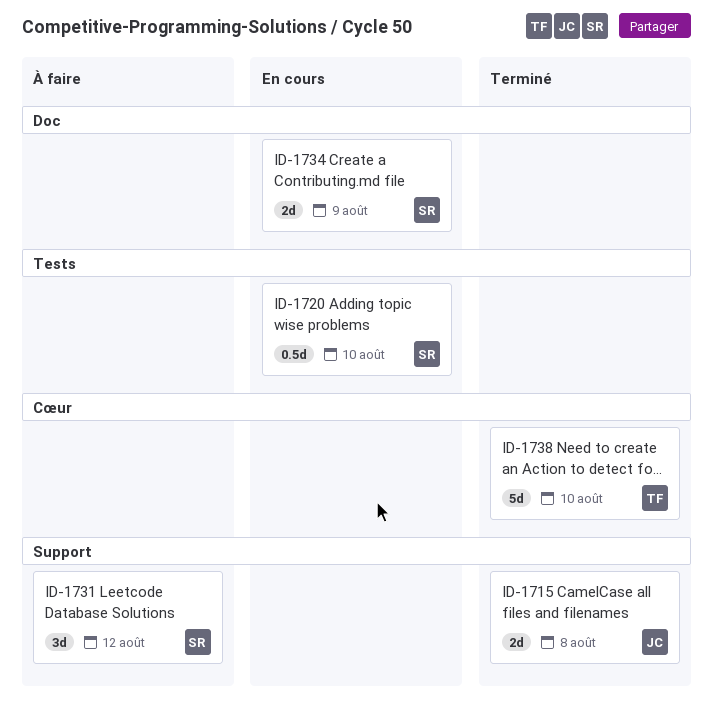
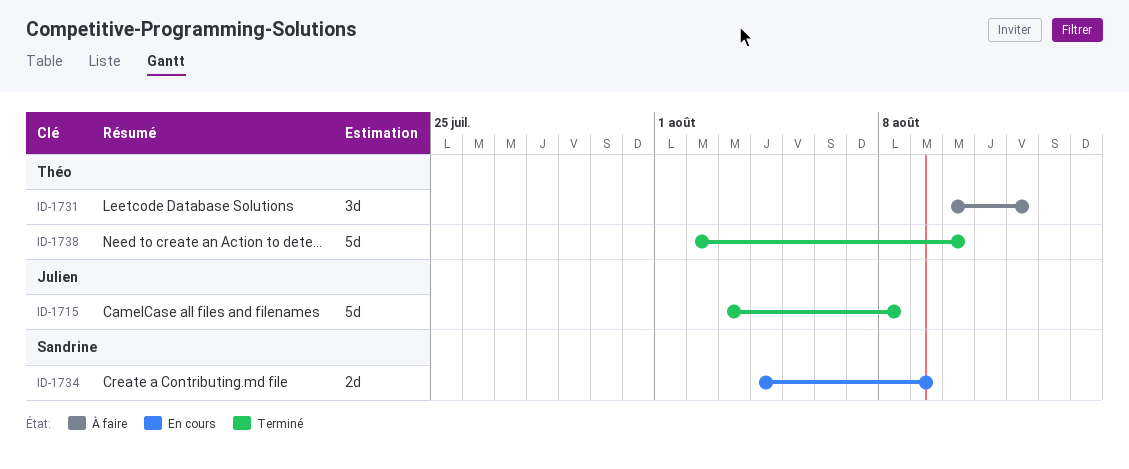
ID-1715, estimate: 2d -> 5d
ID-1720: present -> none
ID-1731, owner: Sandrine -> Théo

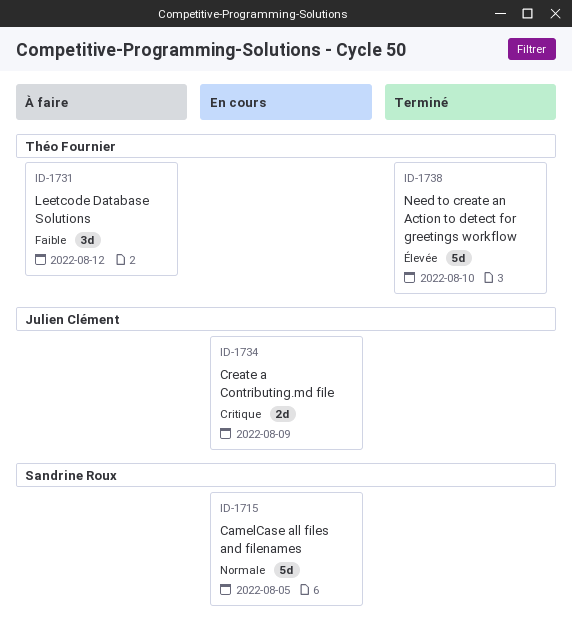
ID-1715, status: Terminé -> En cours
ID-1715, owner: Julien Clément -> Sandrine Roux
ID-1715, due: Aug 8 -> Aug 5
ID-1734, owner: Sandrine Roux -> Julien Clément

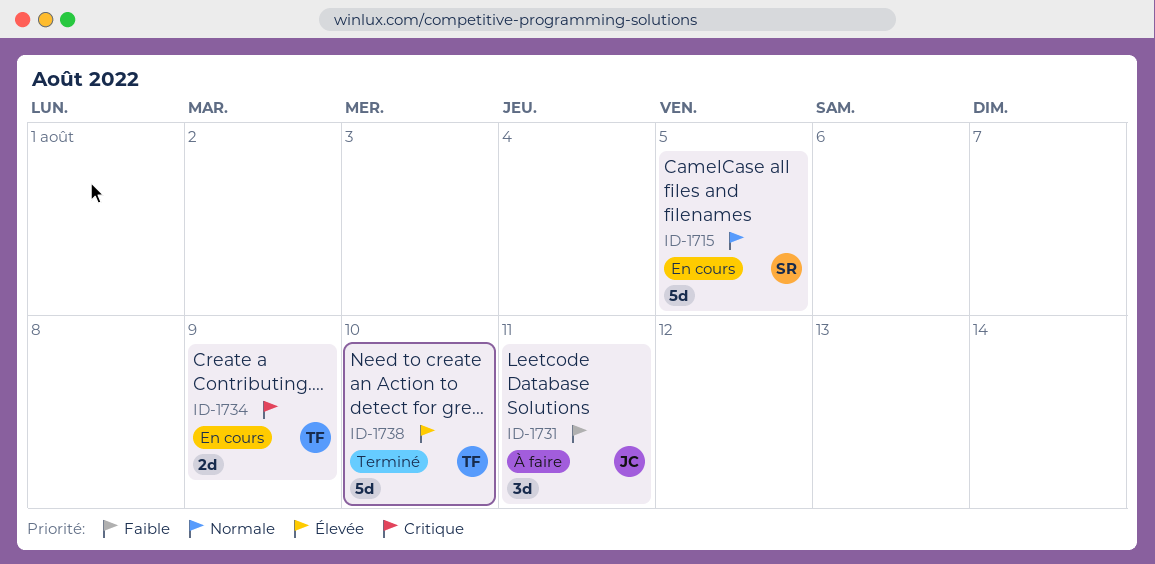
ID-1731, owner: Théo Fournier -> Julien Clément
ID-1731, due: Aug 12 -> Aug 11
ID-1734, owner: Julien Clément -> Théo Fournier

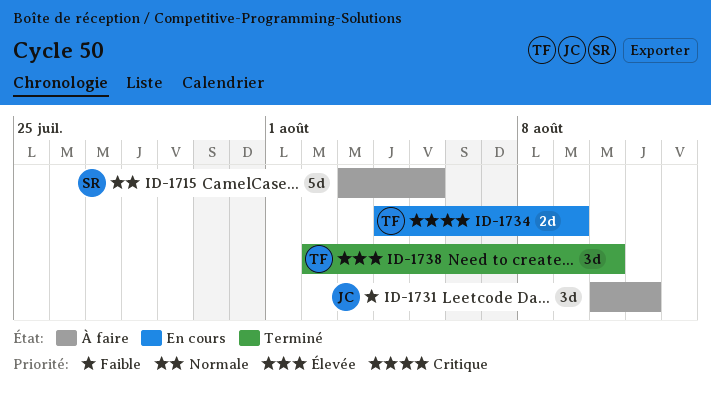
ID-1715, status: En cours -> À faire
ID-1738, estimate: 5d -> 3d

